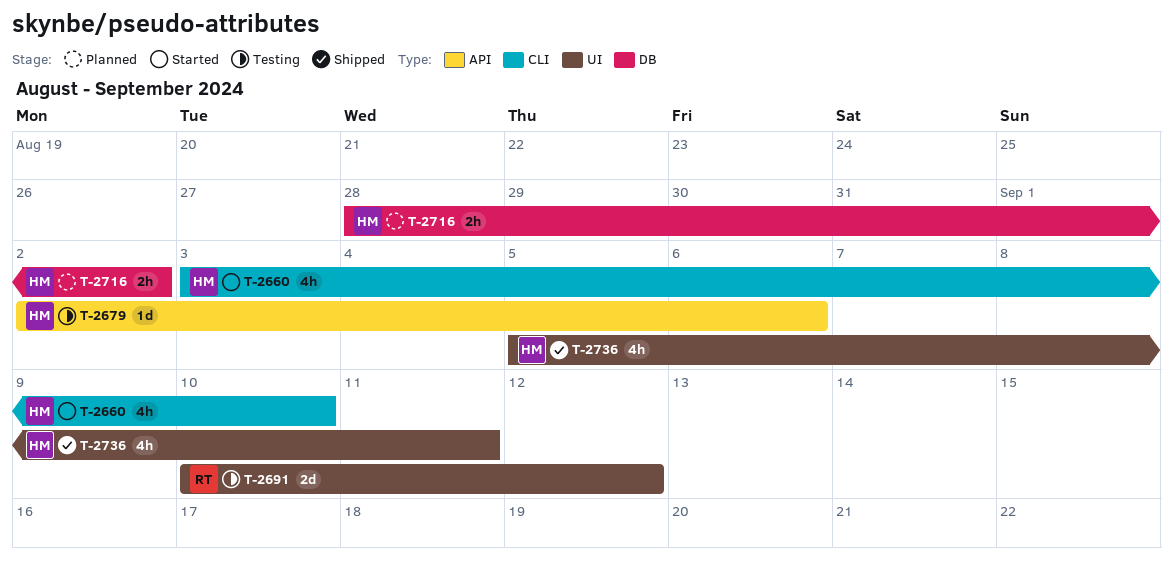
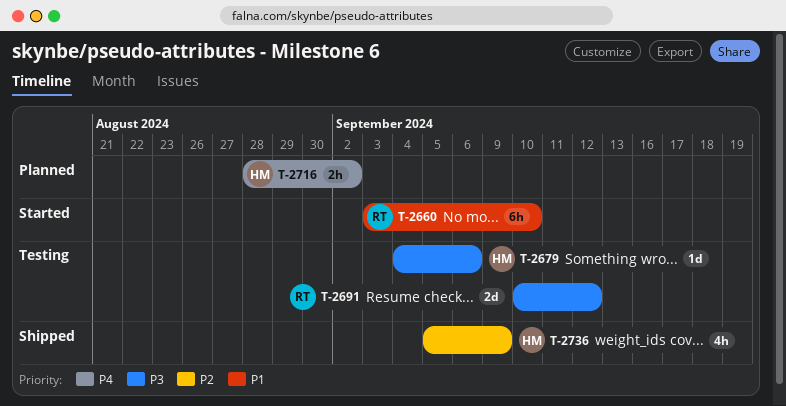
T-2660, owner: HM -> RT
T-2660, estimate: 4h -> 6h
T-2679, start: Sep 2 -> Sep 4
T-2736, due: Sep 11 -> Sep 9

